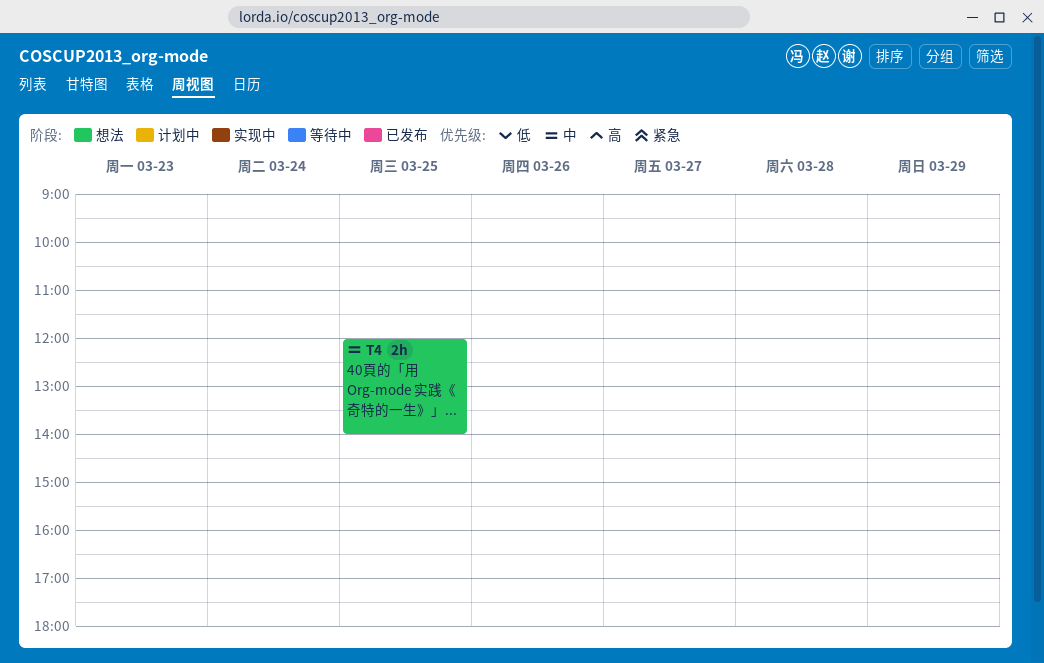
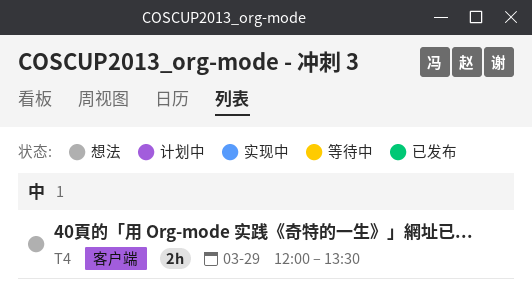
T4, day: Mar 25 -> Mar 29
T4, ends: 14:00 -> 13:30

